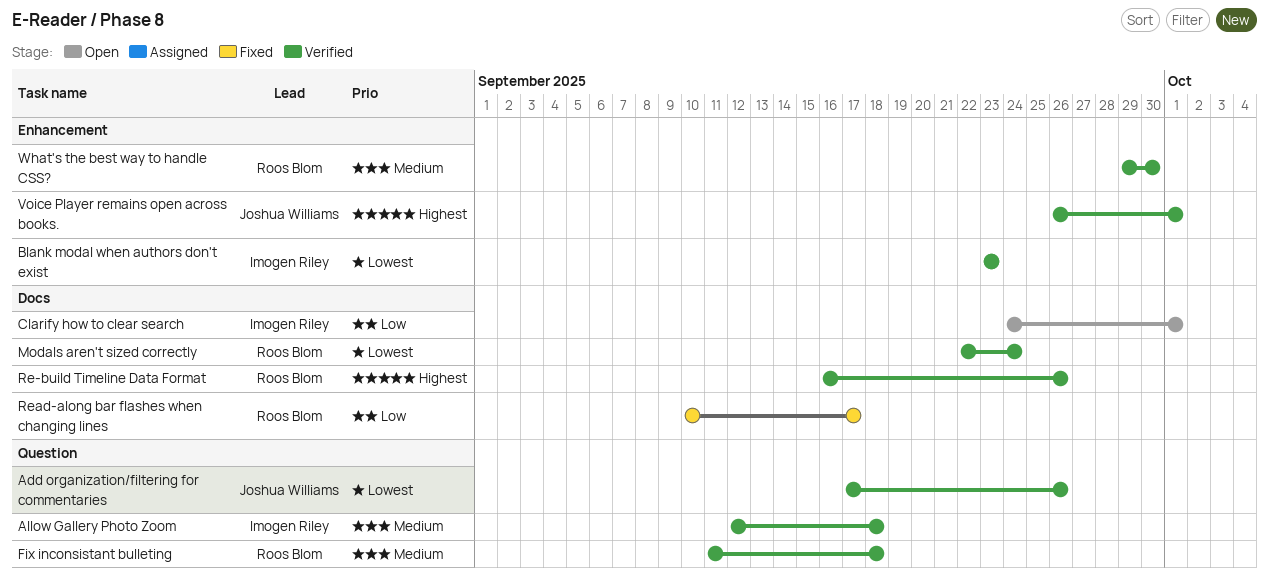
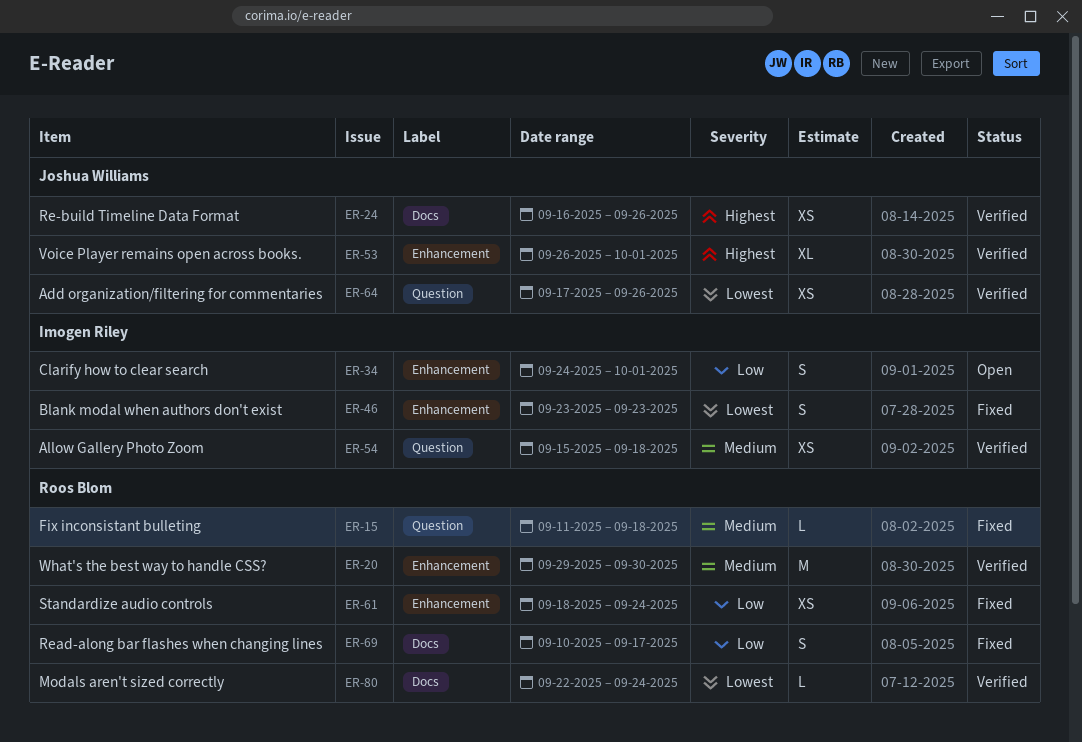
Allow Gallery Photo Zoom, start: Sep 12 -> Sep 15
Blank modal when authors don't exist, status: Verified -> Fixed
Clarify how to clear search, label: Docs -> Enhancement
Fix inconsistant bulleting, status: Verified -> Fixed
Re-build Timeline Data Format, owner: Roos Blom -> Joshua Williams
Standardize audio controls: none -> present

